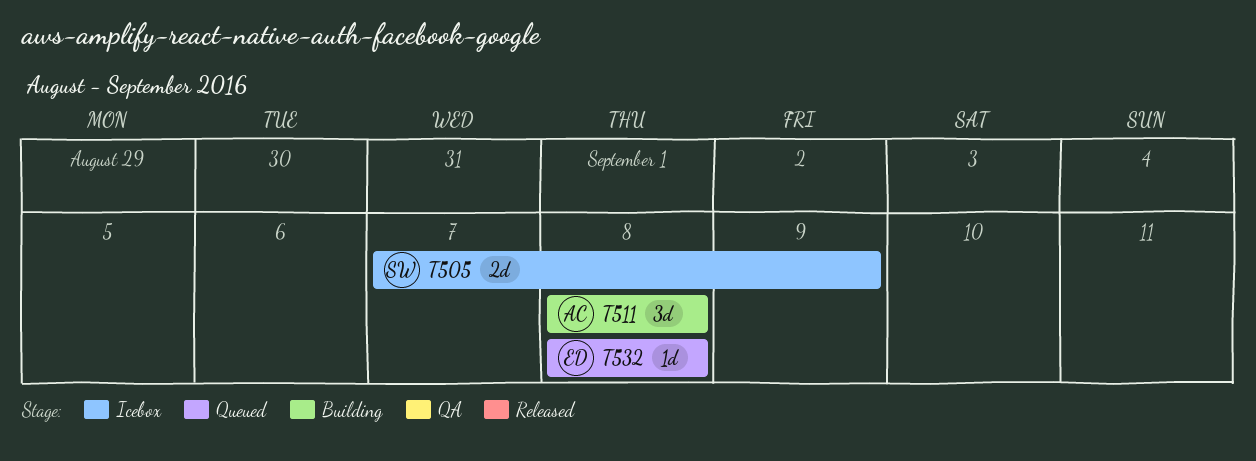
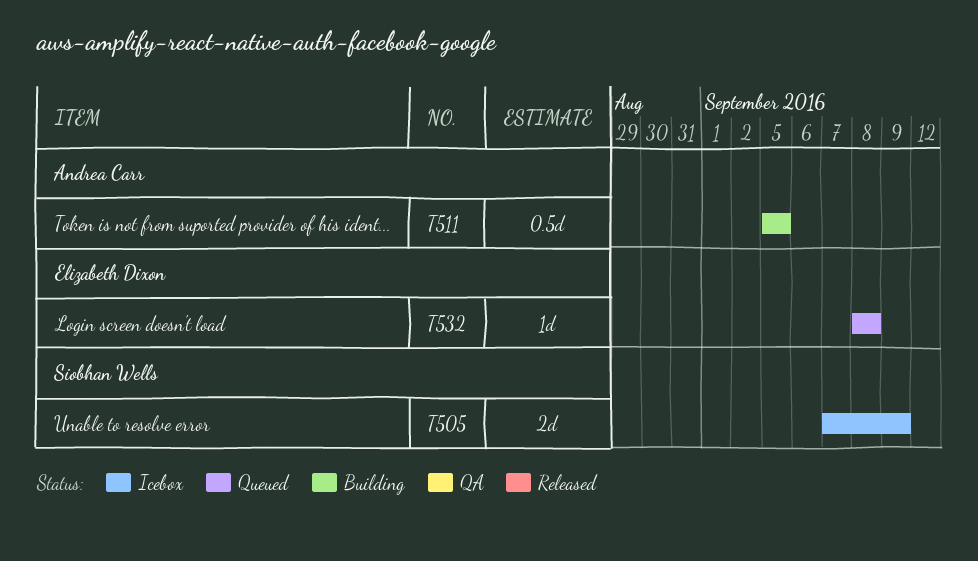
T511, estimate: 3d -> 0.5d
T511, start: Sep 8 -> Sep 5
T511, due: Sep 8 -> Sep 5

